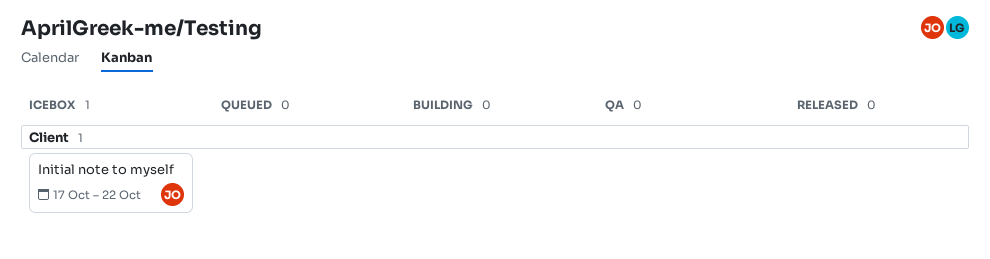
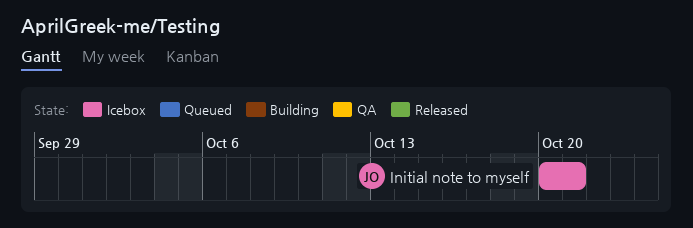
Initial note to myself, start: Oct 17 -> Oct 20
Initial note to myself, due: Oct 22 -> Oct 21

